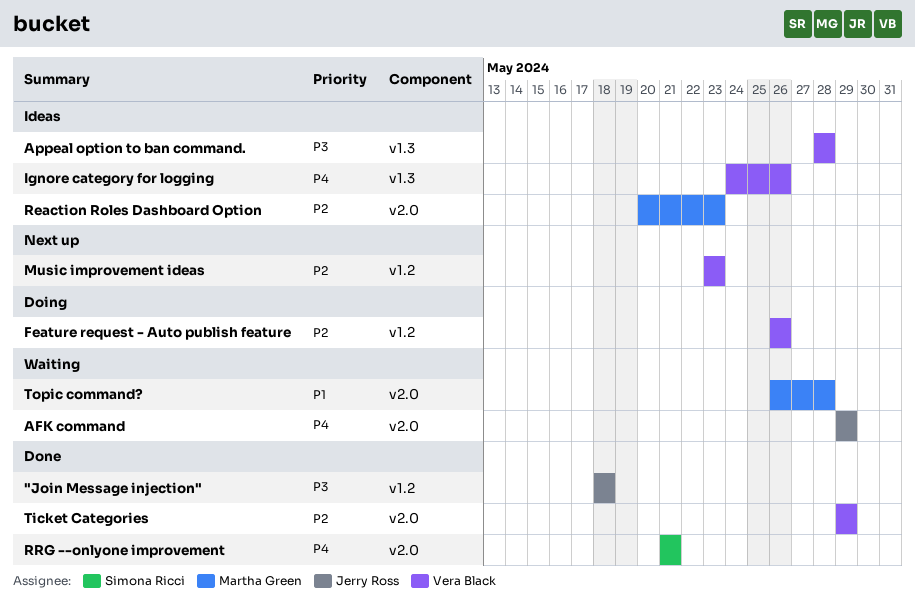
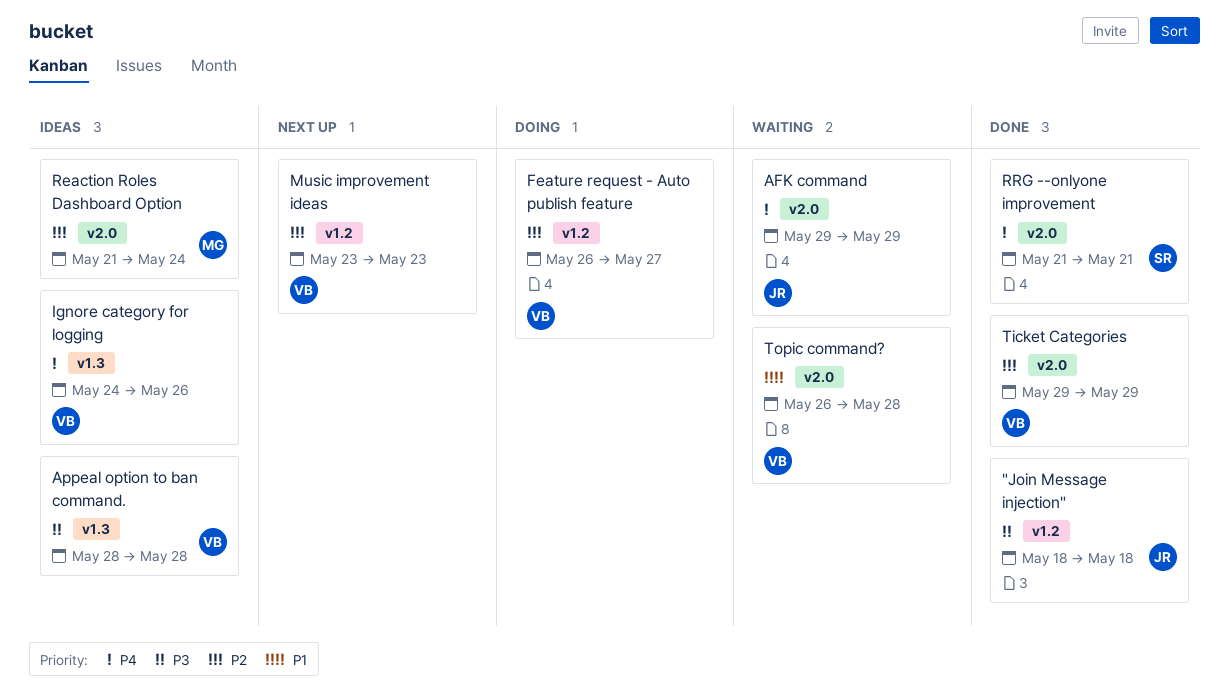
Feature request - Auto publish feature, due: May 26 -> May 27
Reaction Roles Dashboard Option, start: May 20 -> May 21
Reaction Roles Dashboard Option, due: May 23 -> May 24
Topic command?, owner: Martha Green -> Vera Black

